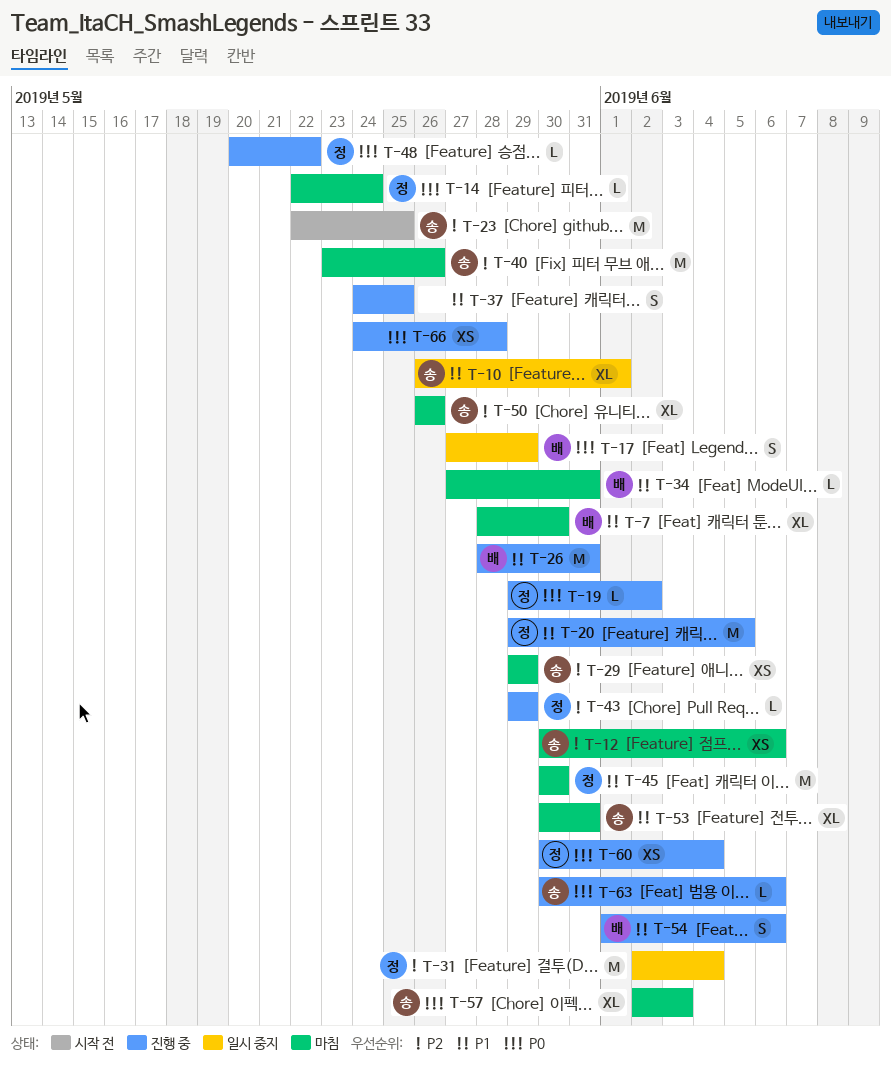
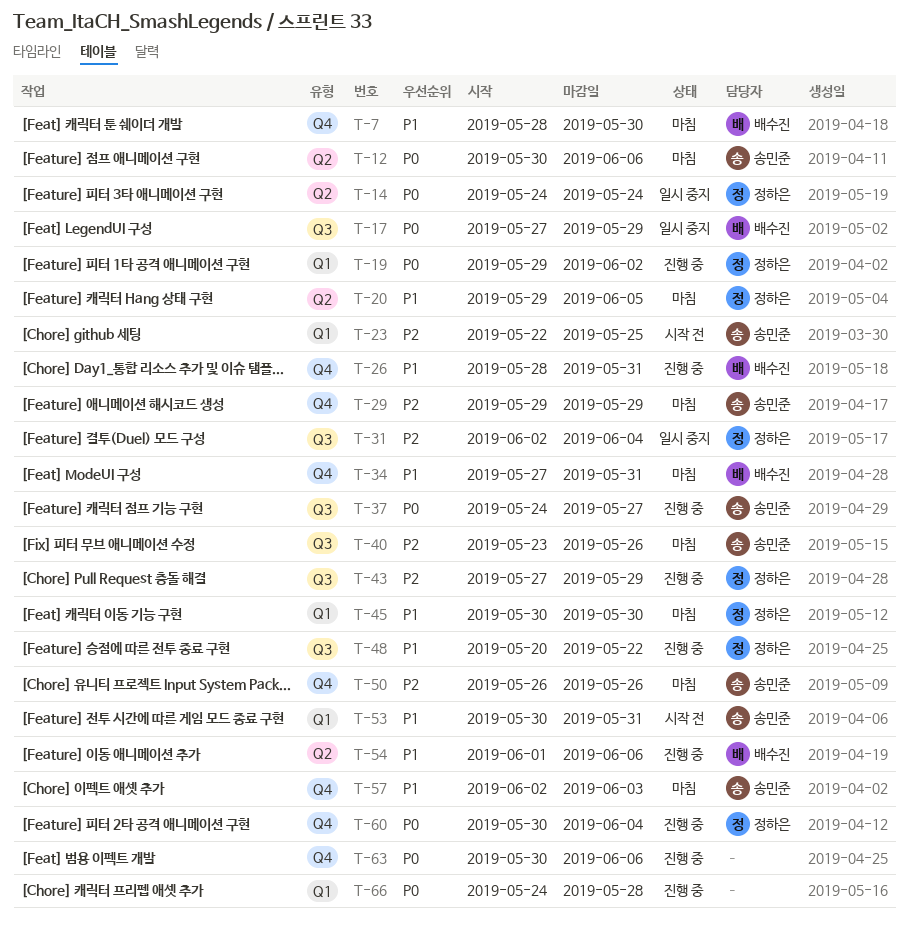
T-10: present -> none
T-12, priority: P2 -> P0
T-14, status: 마침 -> 일시 중지
T-14, start: May 22 -> May 24
T-20, status: 진행 중 -> 마침
T-37, owner: none -> 송민준
T-37, priority: P1 -> P0
T-37, due: May 25 -> May 27
T-43, start: May 29 -> May 27
T-48, priority: P0 -> P1
T-53, status: 마침 -> 시작 전
T-57, priority: P0 -> P1
T-63, owner: 송민준 -> none

